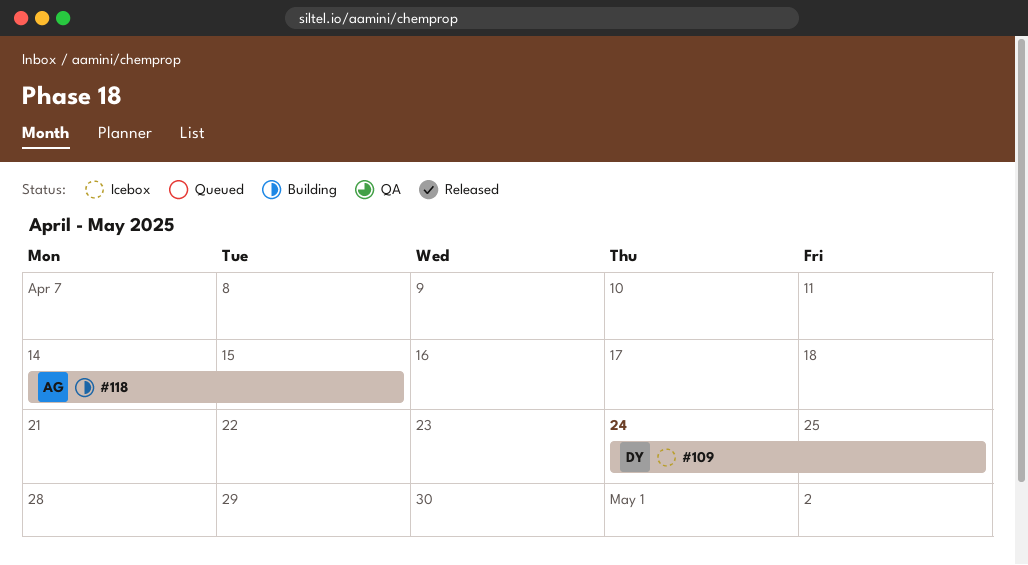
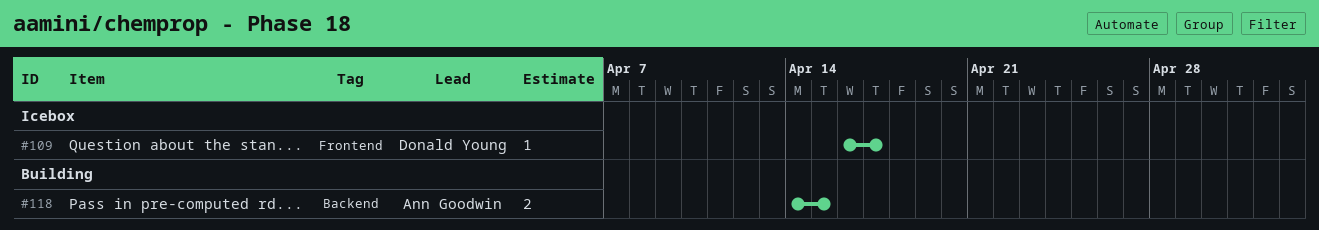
#109, start: Apr 24 -> Apr 16
#109, due: Apr 25 -> Apr 17

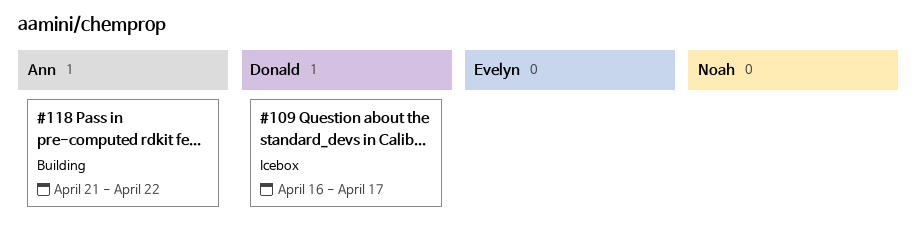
#118, start: Apr 14 -> Apr 21
#118, due: Apr 15 -> Apr 22

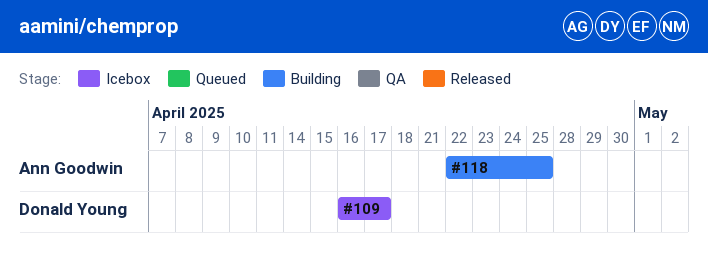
#118, start: Apr 21 -> Apr 22
#118, due: Apr 22 -> Apr 25

